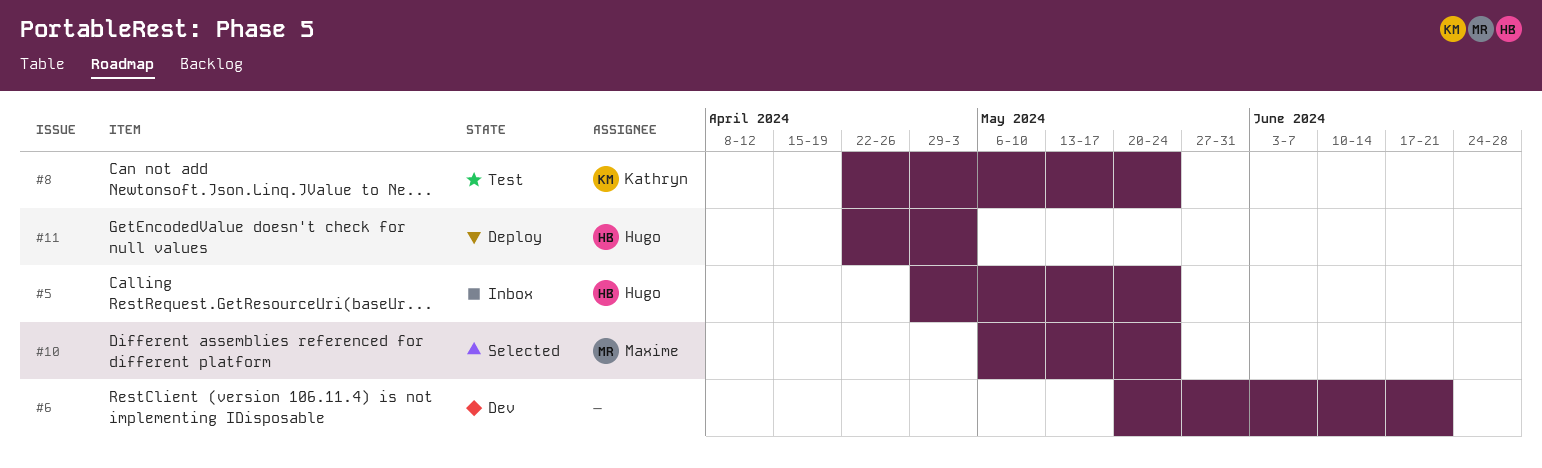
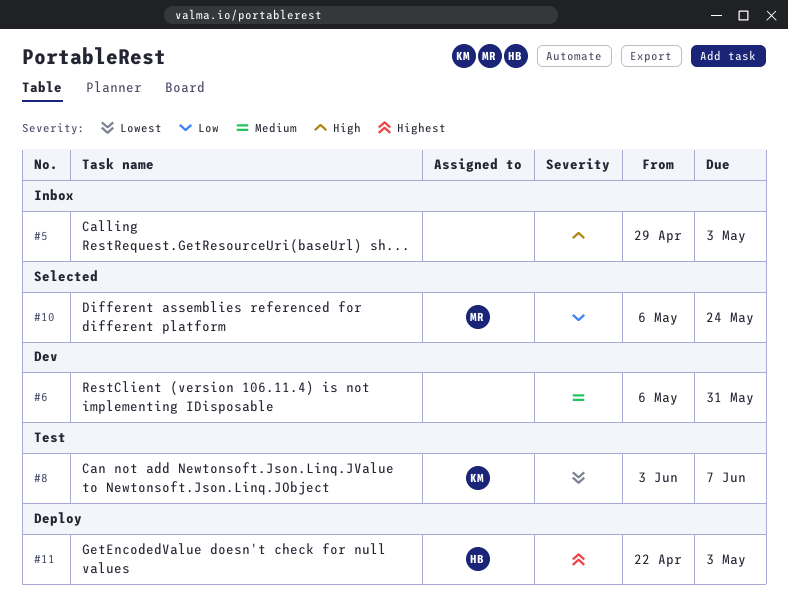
#5, owner: Hugo -> none
#5, due: May 24 -> May 3
#6, start: May 20 -> May 6
#6, due: Jun 21 -> May 31
#8, start: Apr 22 -> Jun 3
#8, due: May 24 -> Jun 7

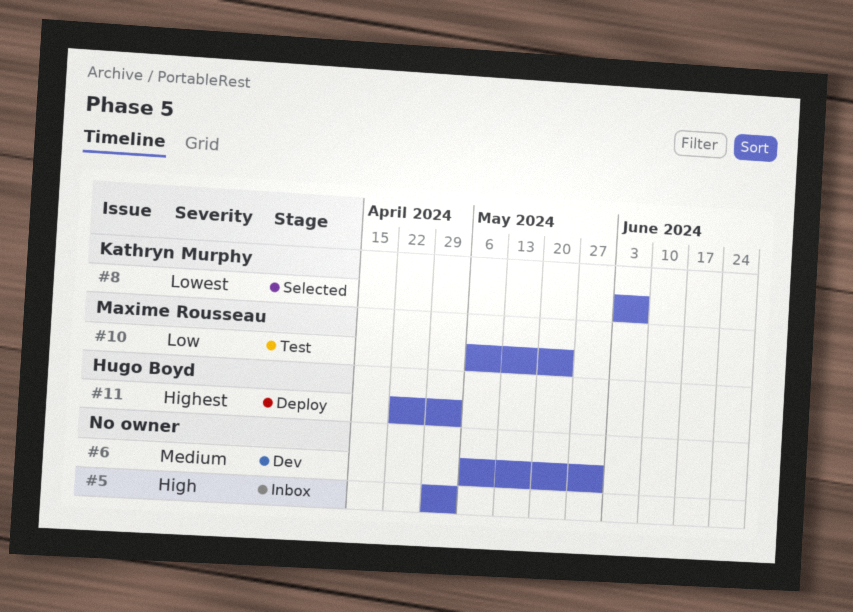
#8, status: Test -> Selected
#10, status: Selected -> Test

